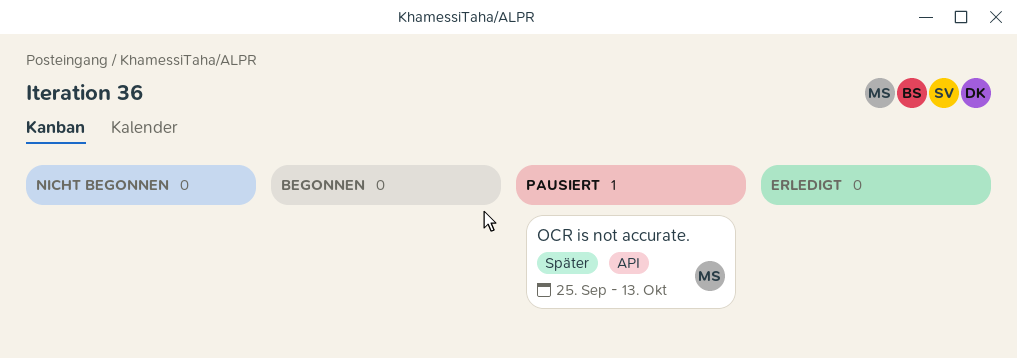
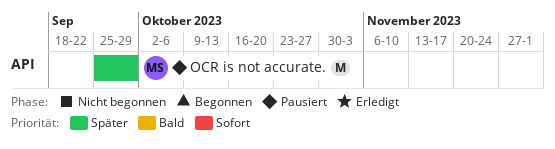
OCR is not accurate., due: Oct 13 -> Sep 29

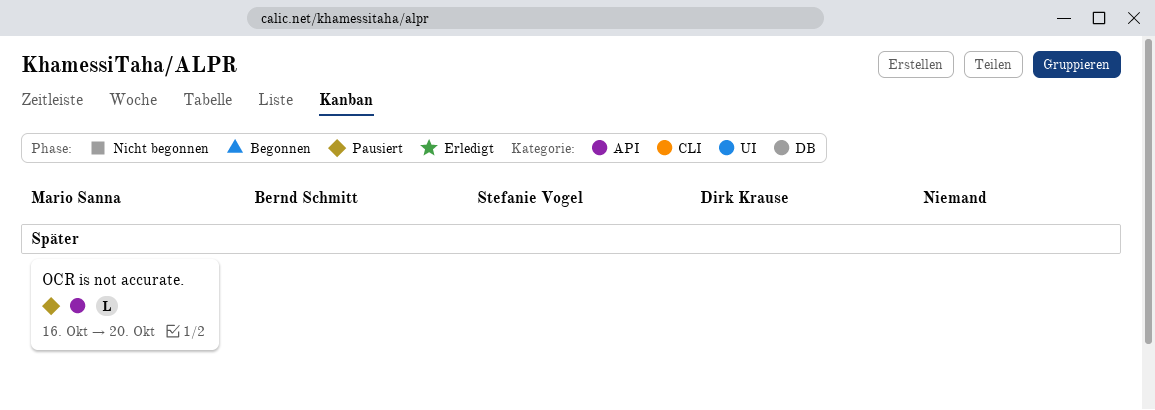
OCR is not accurate., estimate: M -> L
OCR is not accurate., start: Sep 25 -> Oct 16
OCR is not accurate., due: Sep 29 -> Oct 20

